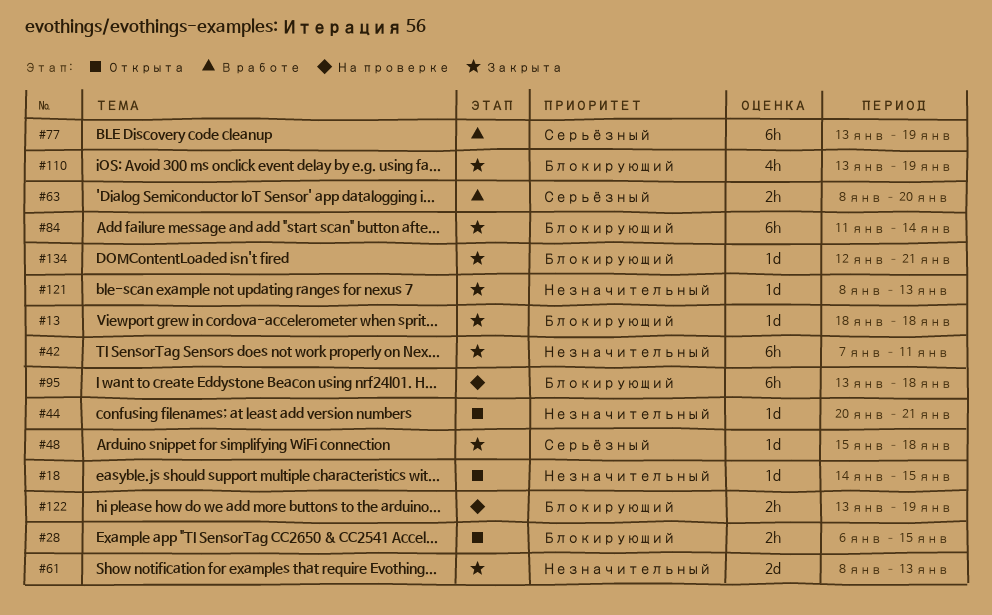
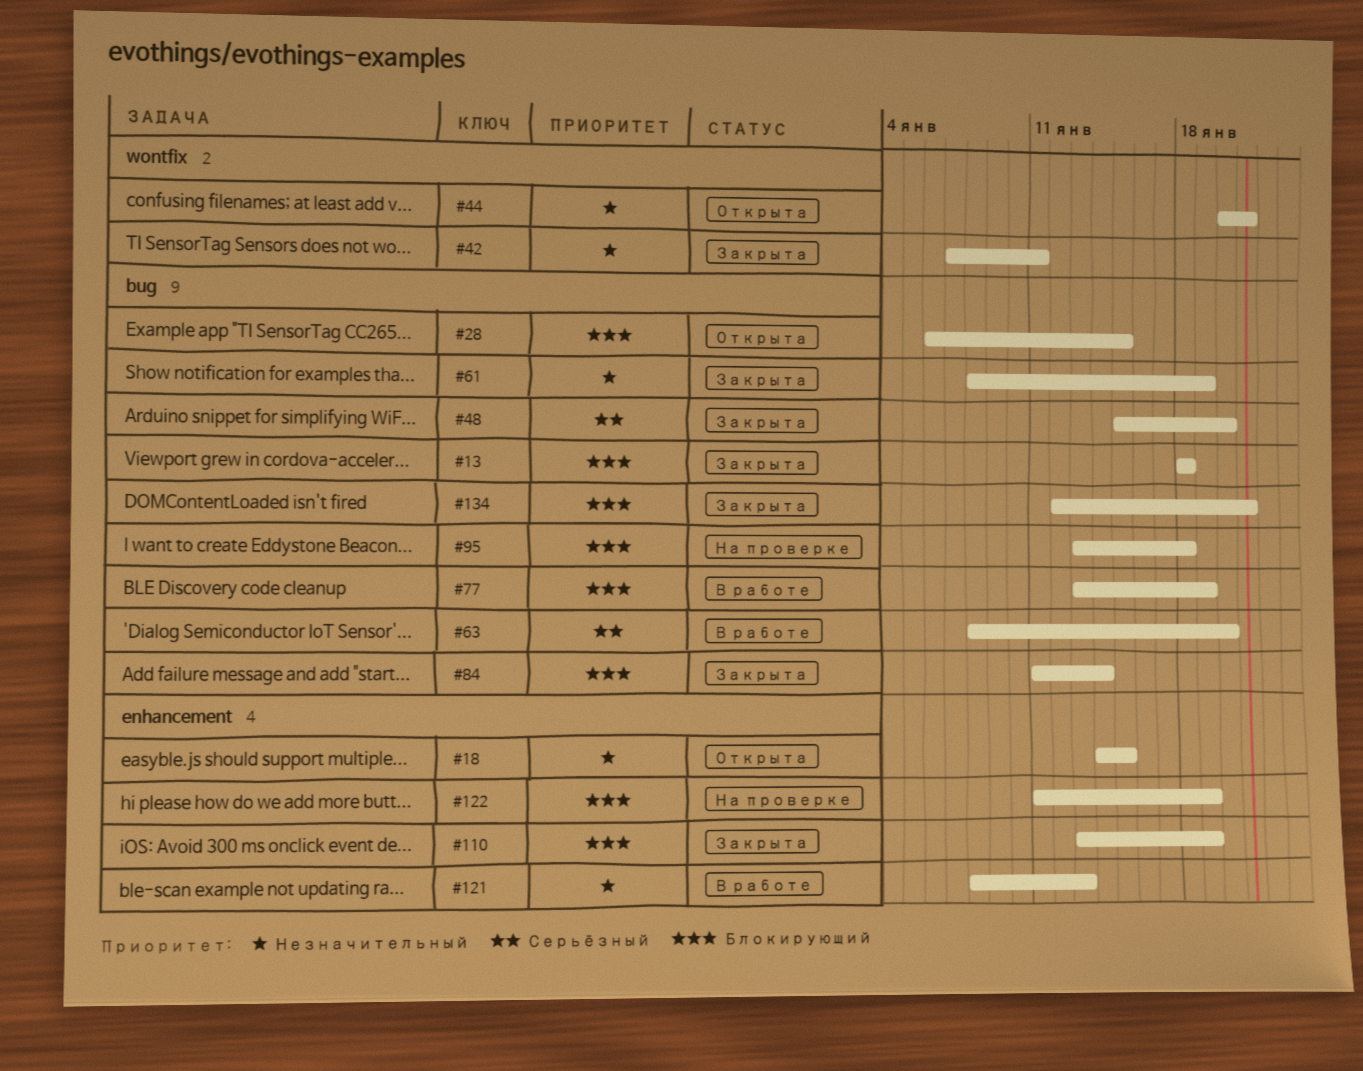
#48, due: Jan 18 -> Jan 20
#61, due: Jan 13 -> Jan 19
#77, priority: Серьёзный -> Блокирующий
#121, status: Закрыта -> В работе
#122, start: Jan 13 -> Jan 11

